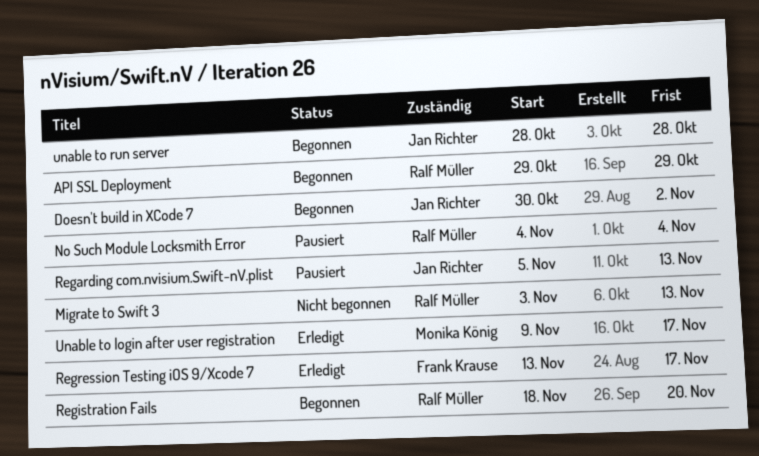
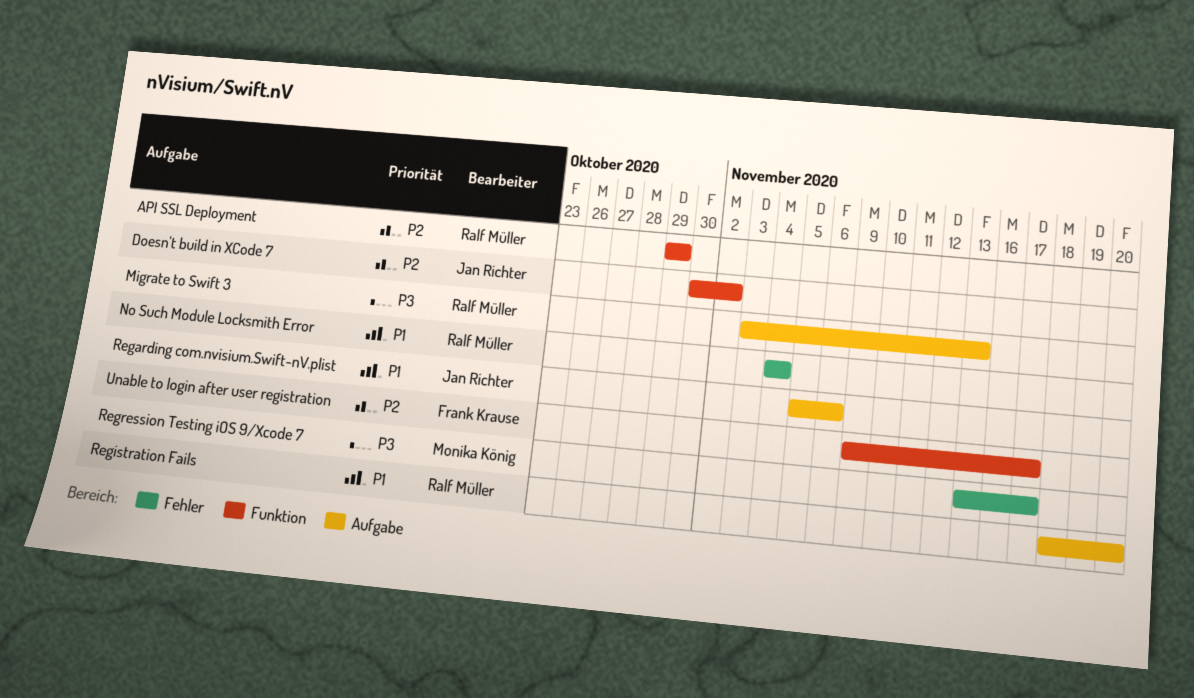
Regarding com.nvisium.Swift-nV.plist, due: Nov 13 -> Nov 6
Regression Testing iOS 9/Xcode 7, owner: Frank Krause -> Monika König
Unable to login after user registration, owner: Monika König -> Frank Krause
unable to run server: present -> none

